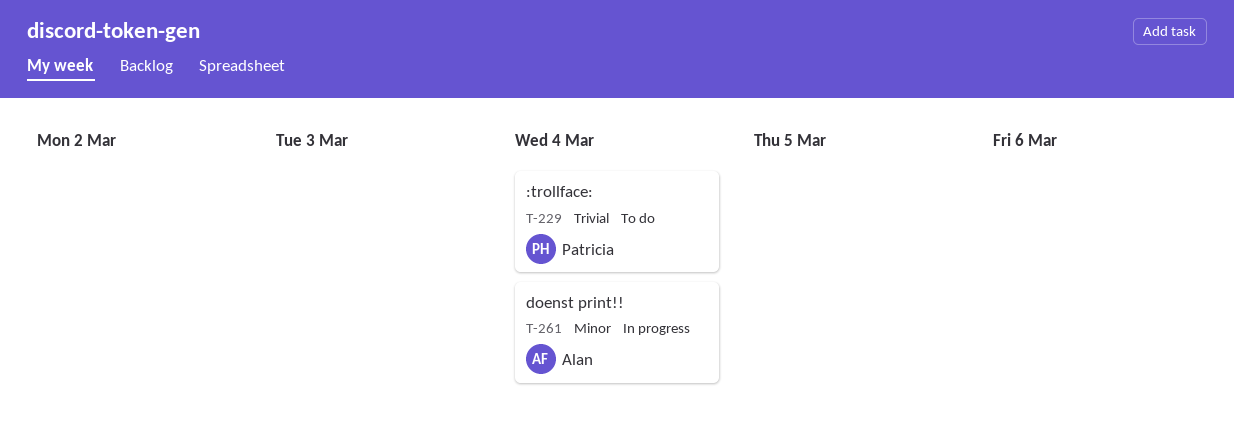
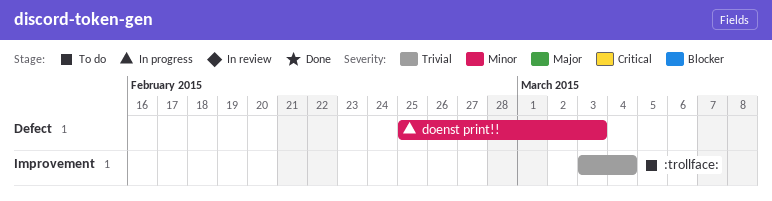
doenst print!!, due: Mar 4 -> Mar 3

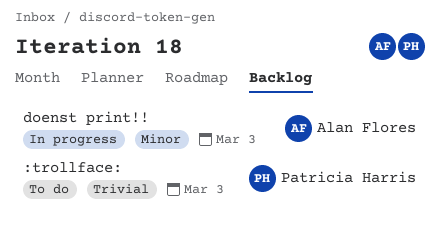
:trollface:, due: Mar 4 -> Mar 3

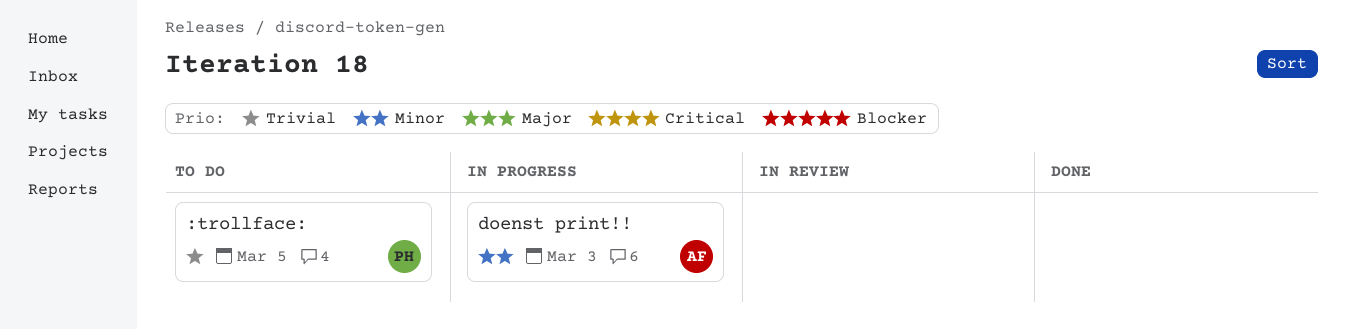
:trollface:, due: Mar 3 -> Mar 5

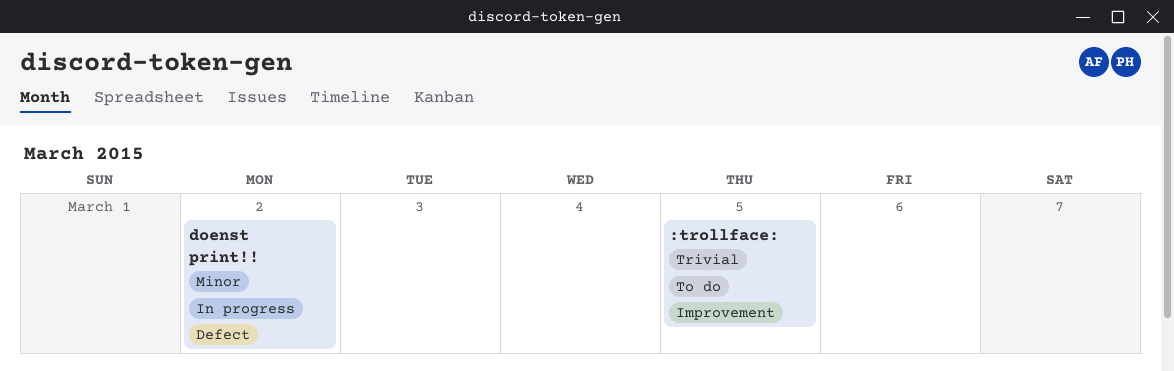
doenst print!!, due: Mar 3 -> Mar 2

